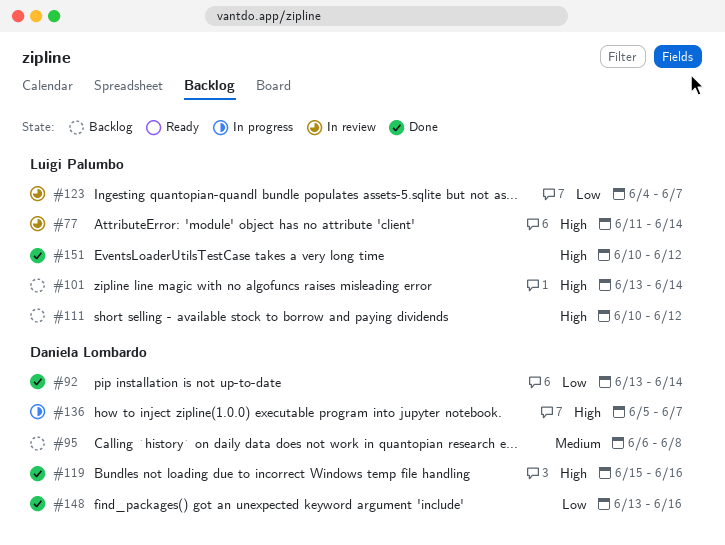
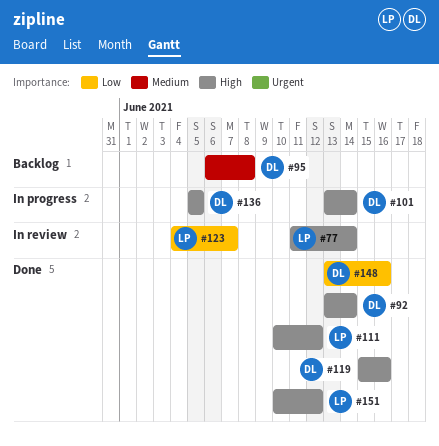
#92, priority: Low -> High
#101, status: Backlog -> In progress
#101, owner: Luigi Palumbo -> Daniela Lombardo
#111, status: Backlog -> Done
#136, due: Jun 7 -> Jun 5

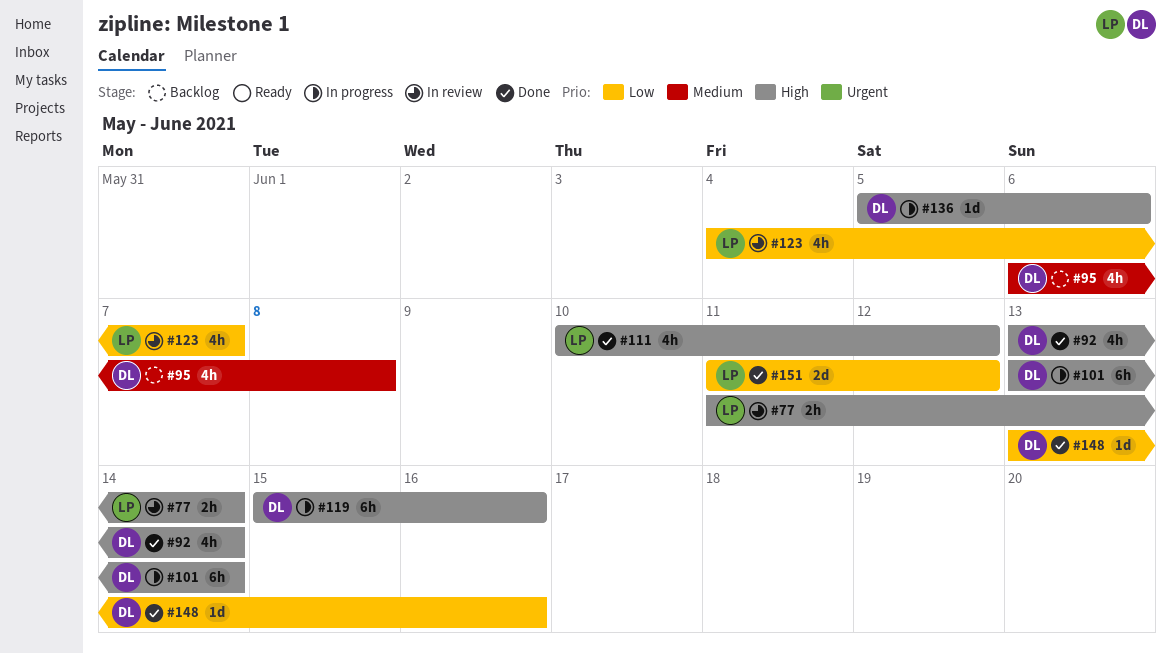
#119, status: Done -> In progress
#136, due: Jun 5 -> Jun 6
#151, priority: High -> Low
#151, start: Jun 10 -> Jun 11

